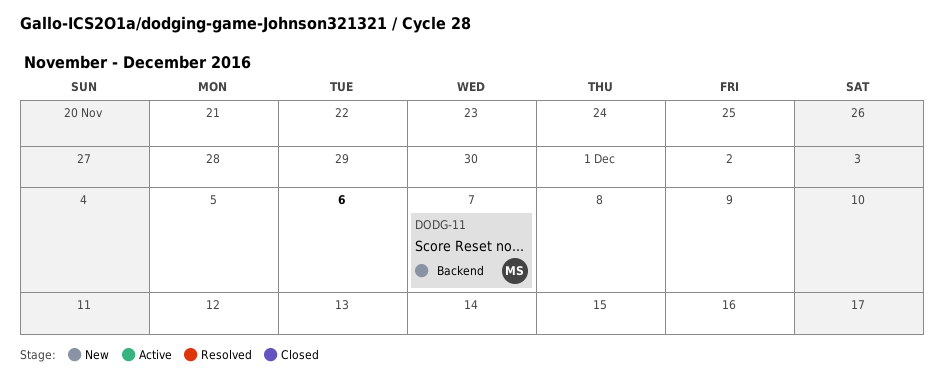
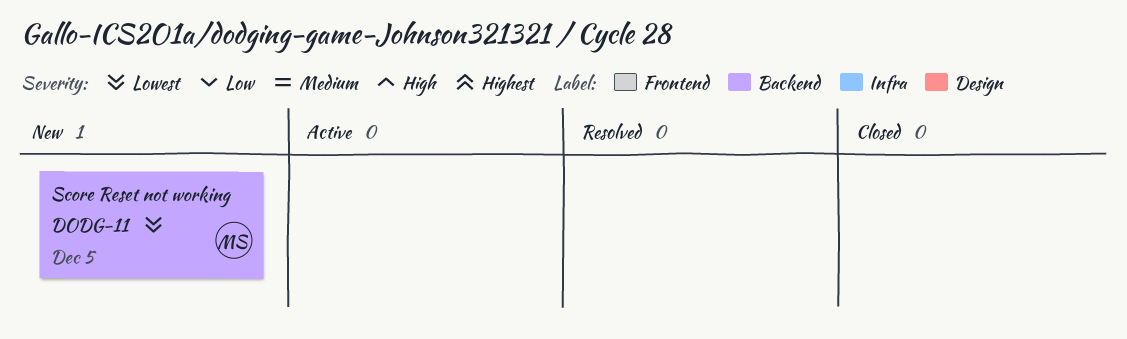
DODG-11, due: Dec 7 -> Dec 5

